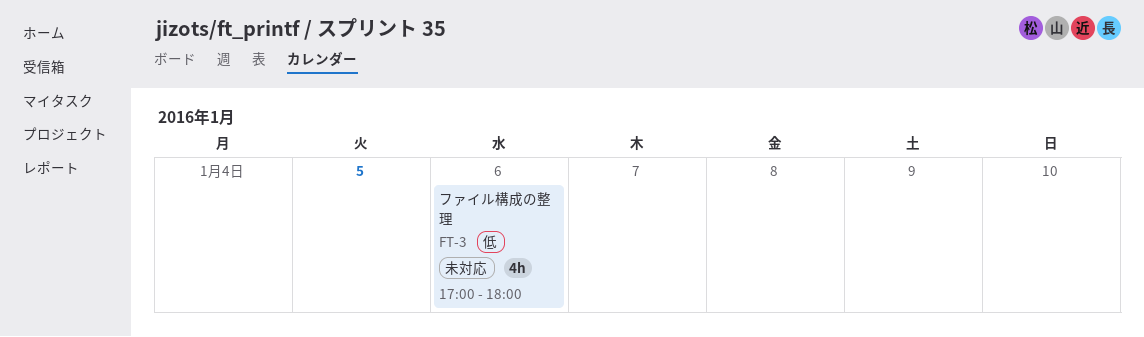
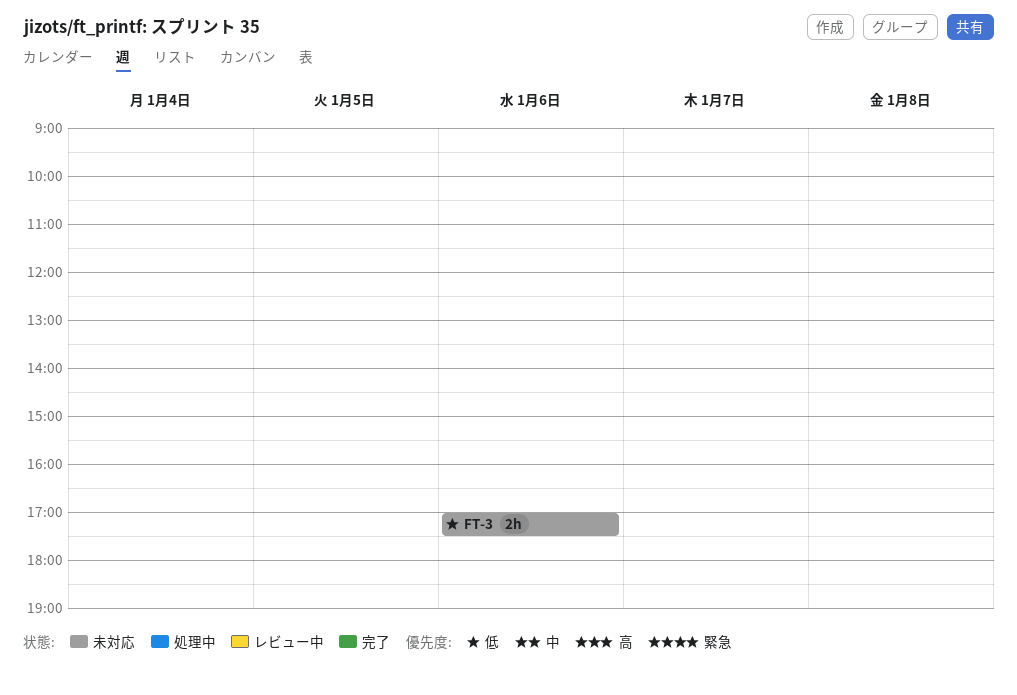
FT-3, estimate: 4h -> 2h
FT-3, ends: 18:00 -> 17:30

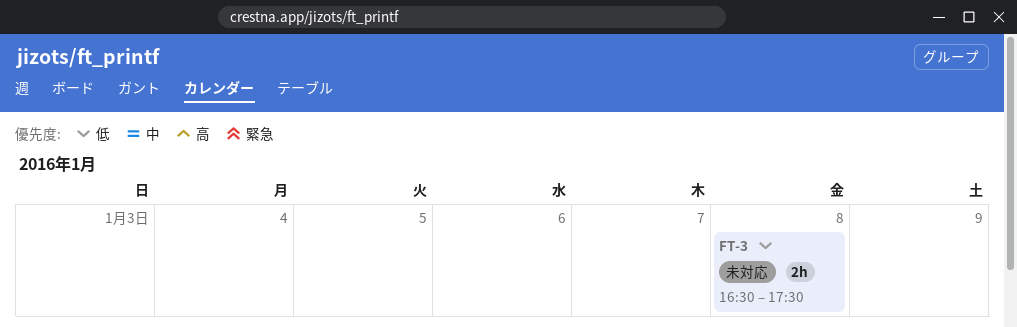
FT-3, day: Jan 6 -> Jan 8
FT-3, begins: 17:00 -> 16:30

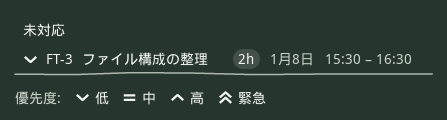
FT-3, begins: 16:30 -> 15:30
FT-3, ends: 17:30 -> 16:30

